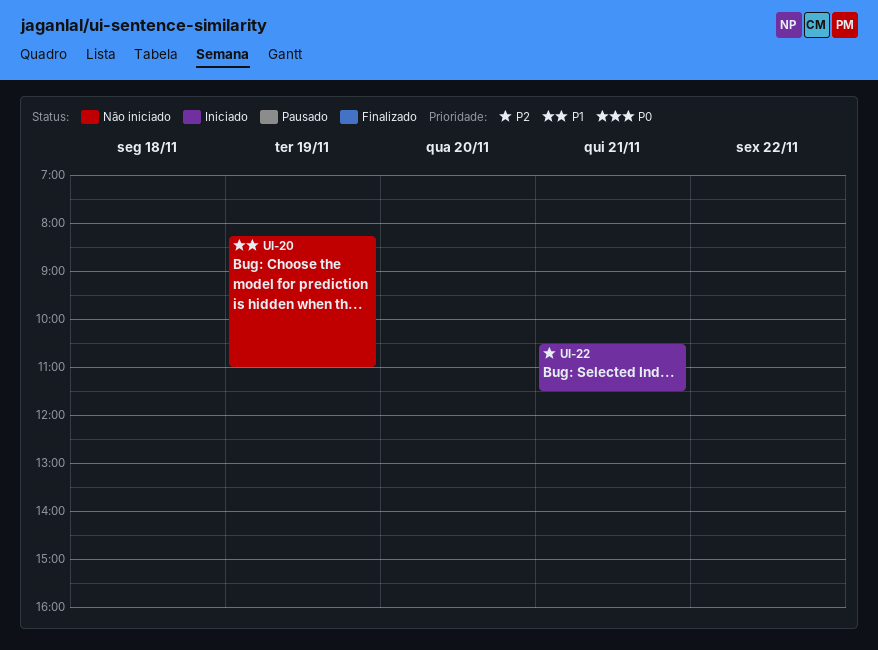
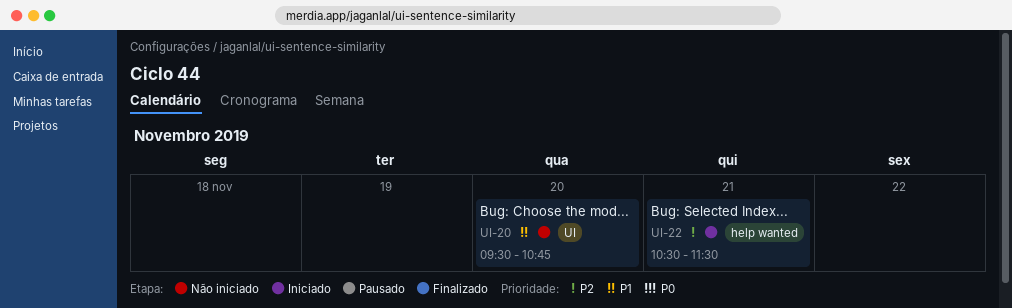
UI-20, day: Nov 19 -> Nov 20
UI-20, begins: 08:15 -> 09:30
UI-20, ends: 11:00 -> 10:45

